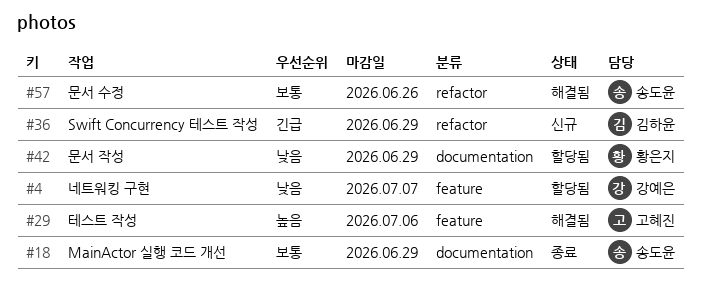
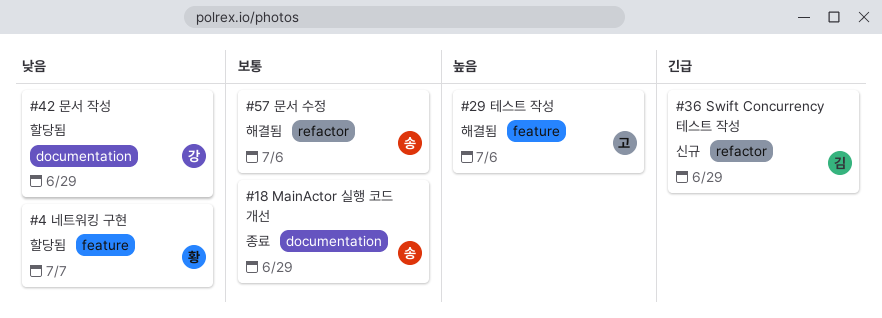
#4, owner: 강예은 -> 황은지
#42, owner: 황은지 -> 강예은
#57, due: Jun 26 -> Jul 6

